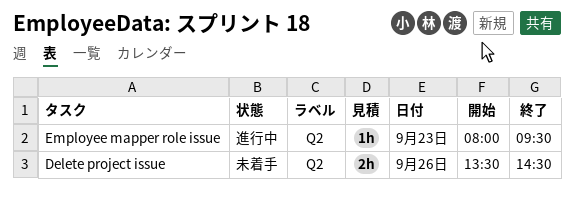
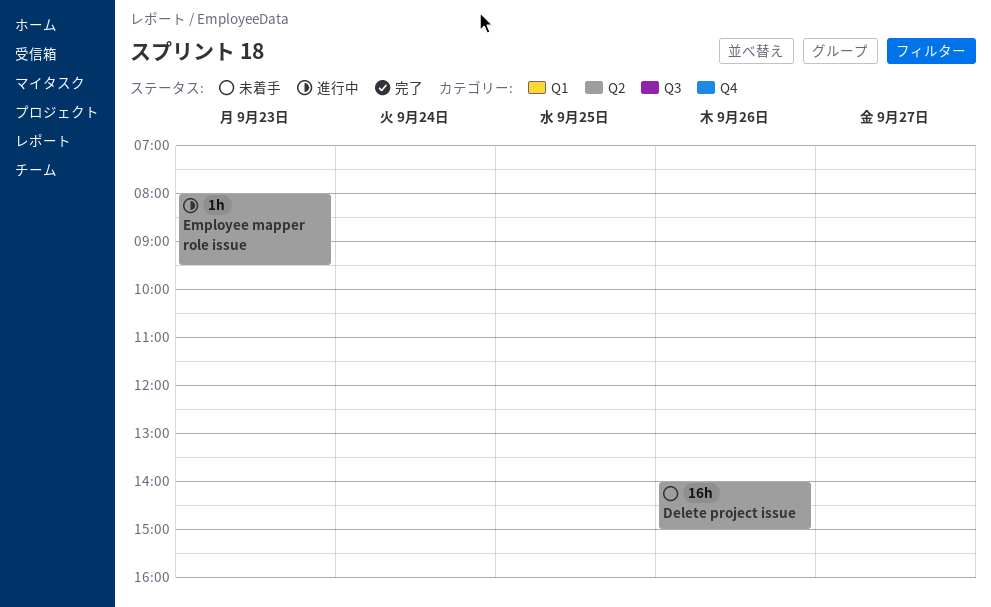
Delete project issue, estimate: 2h -> 16h
Delete project issue, begins: 13:30 -> 14:00
Delete project issue, ends: 14:30 -> 15:00

